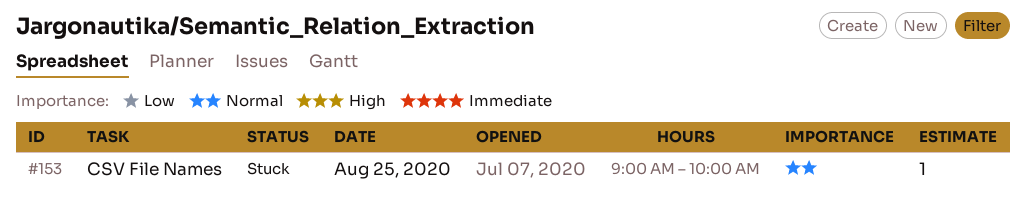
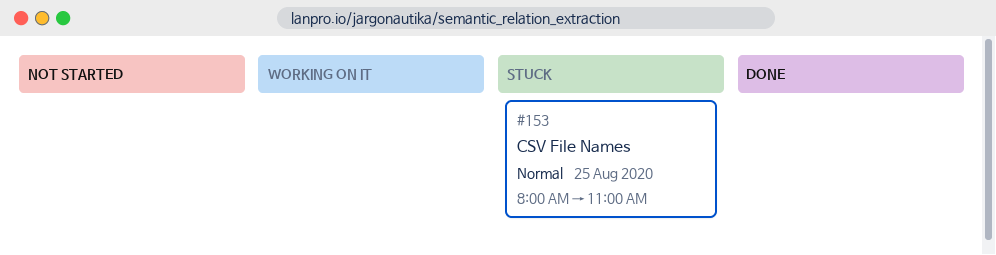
#153, begins: 09:00 -> 08:00
#153, ends: 10:00 -> 11:00

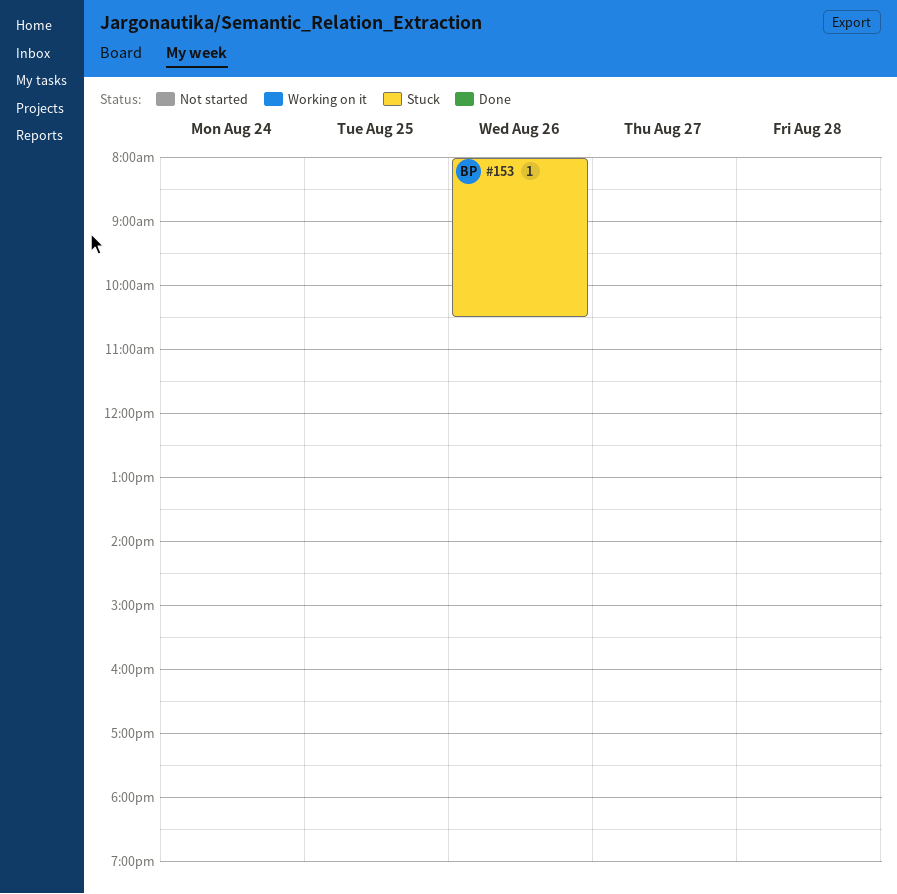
#153, day: Aug 25 -> Aug 26
#153, ends: 11:00 -> 10:30

